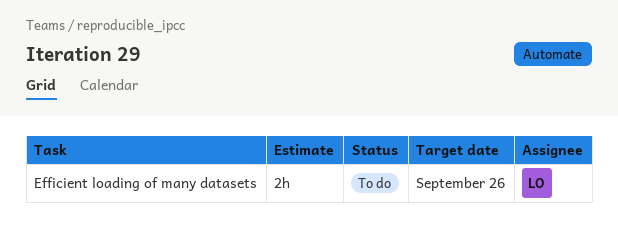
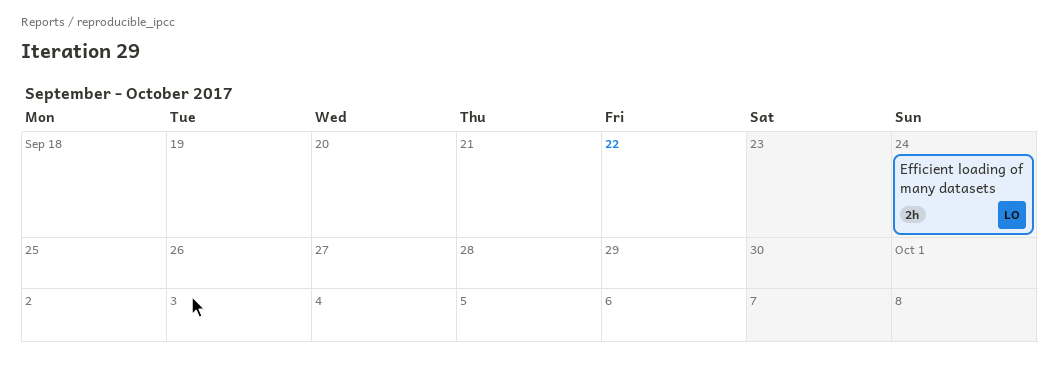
Efficient loading of many datasets, due: Sep 26 -> Sep 24

